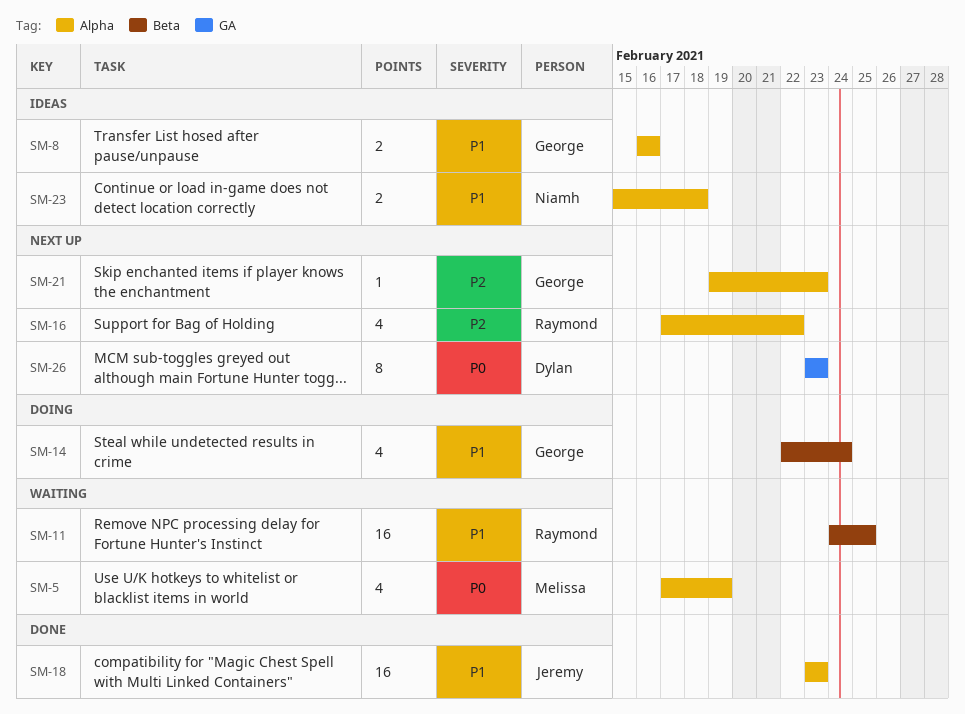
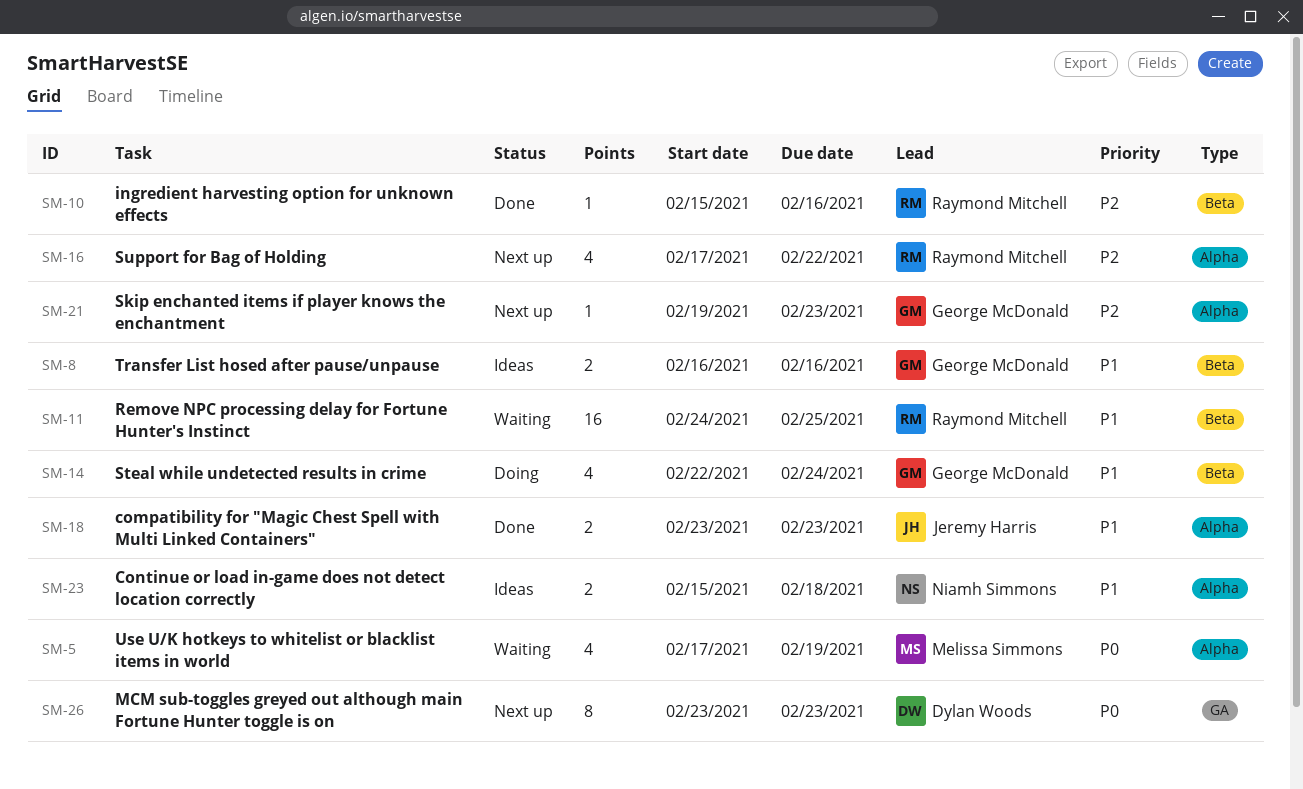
SM-8, label: Alpha -> Beta
SM-10: none -> present
SM-18, estimate: 16 -> 2

